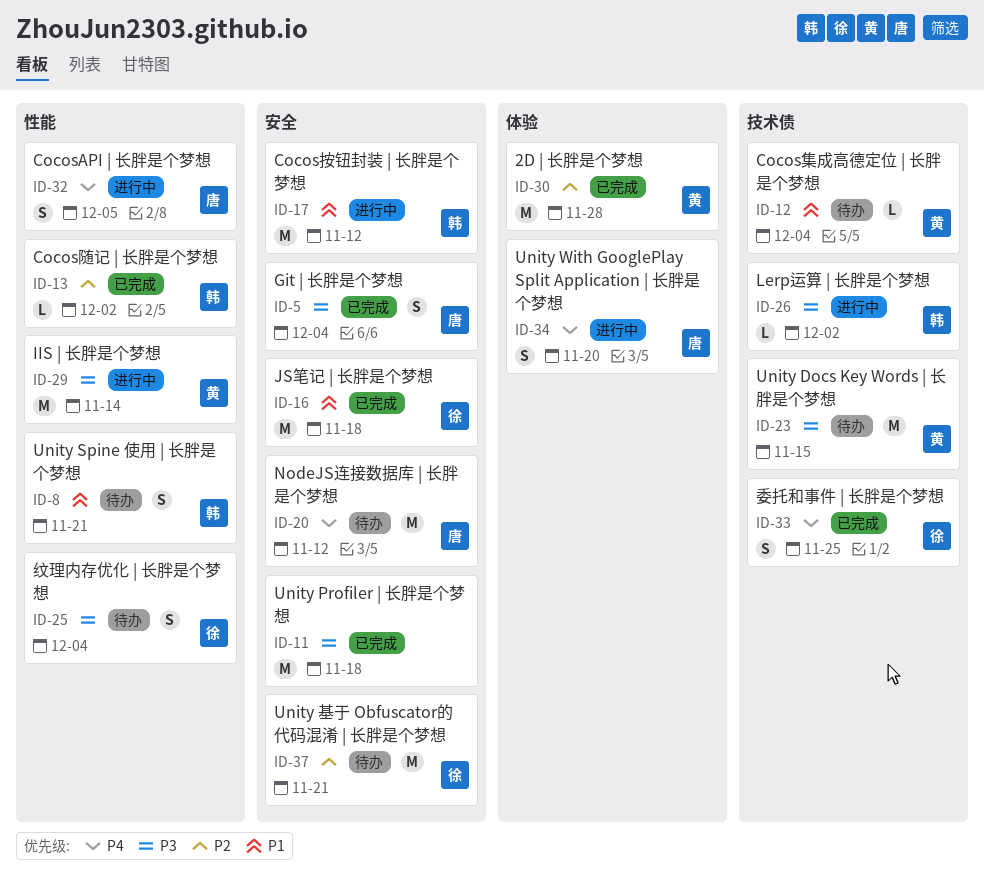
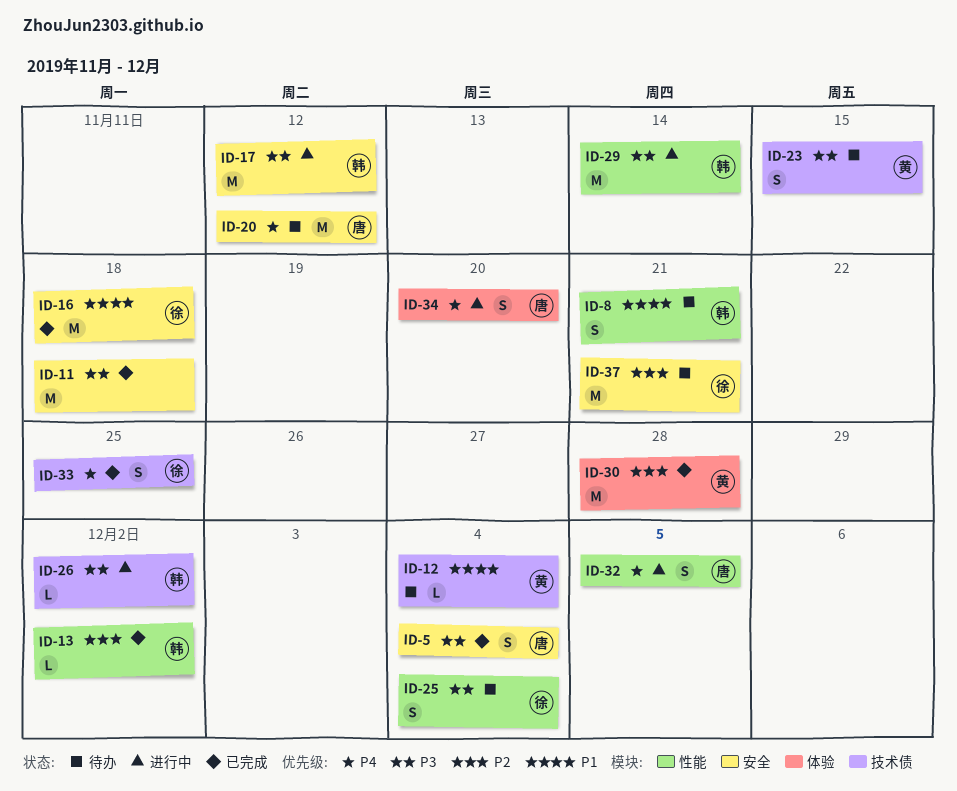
ID-17, priority: P1 -> P3
ID-23, estimate: M -> S
ID-29, owner: 黄 -> 韩

